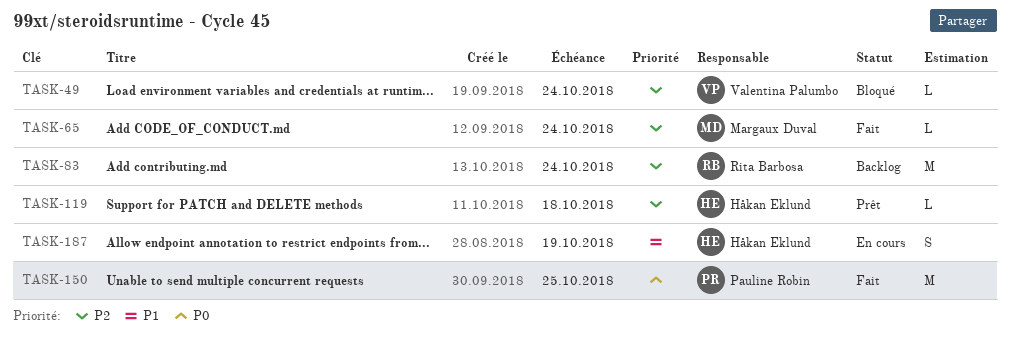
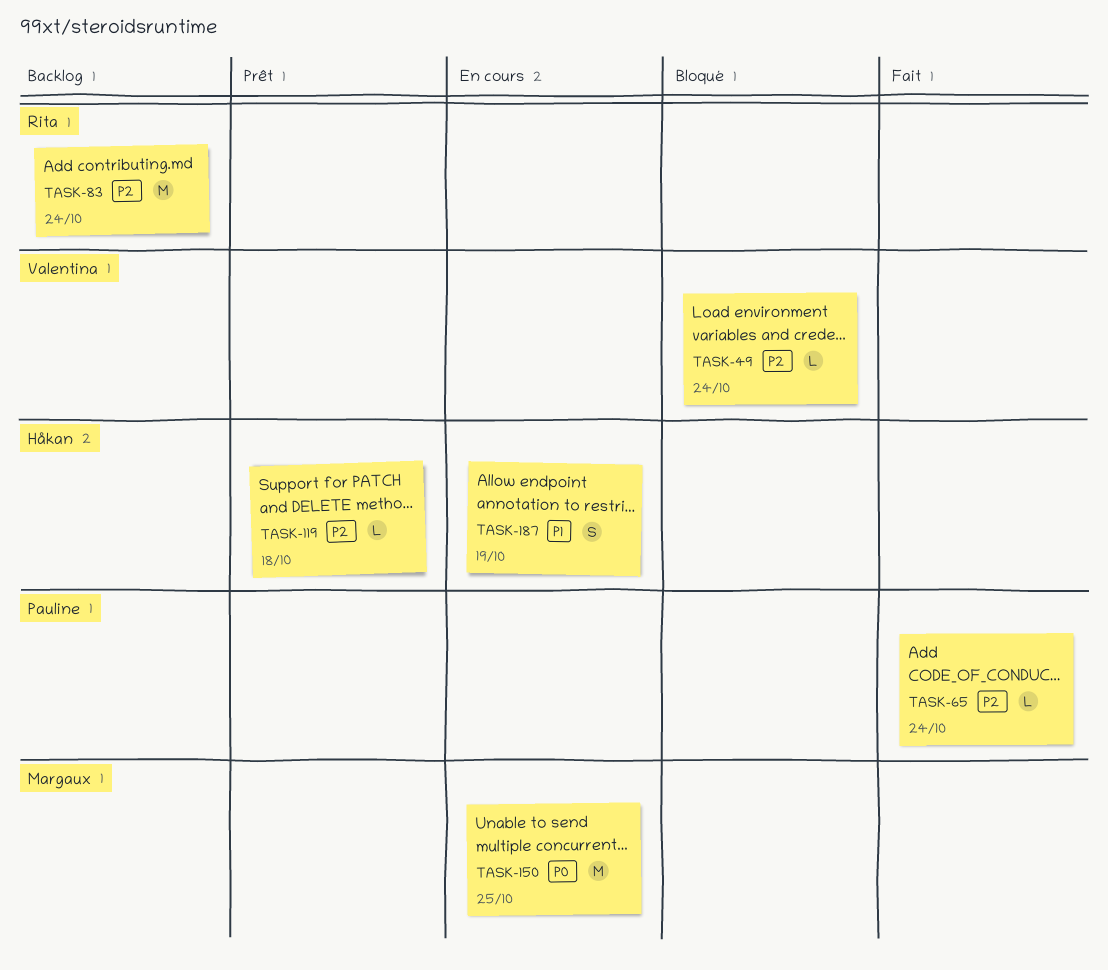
TASK-65, owner: Margaux Duval -> Pauline Robin
TASK-150, status: Fait -> En cours
TASK-150, owner: Pauline Robin -> Margaux Duval

